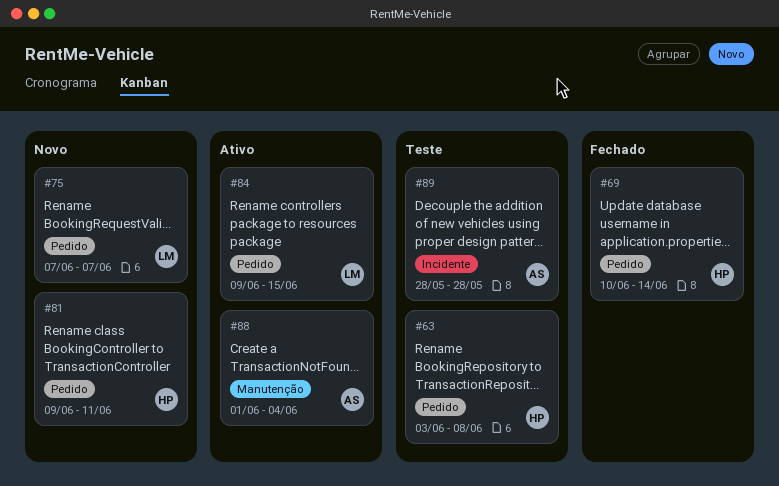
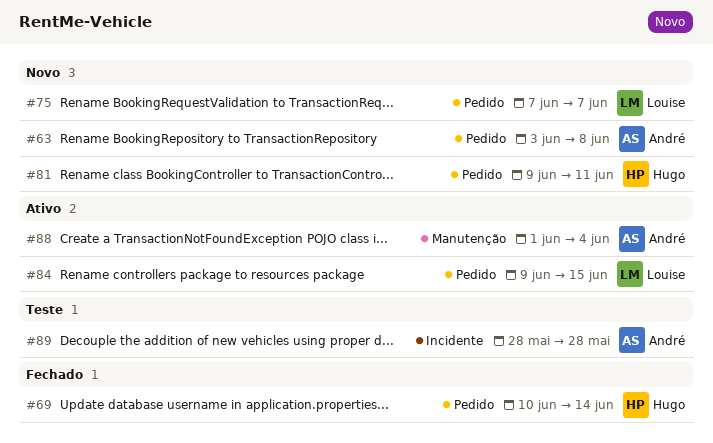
#63, status: Teste -> Novo
#63, owner: Hugo -> André

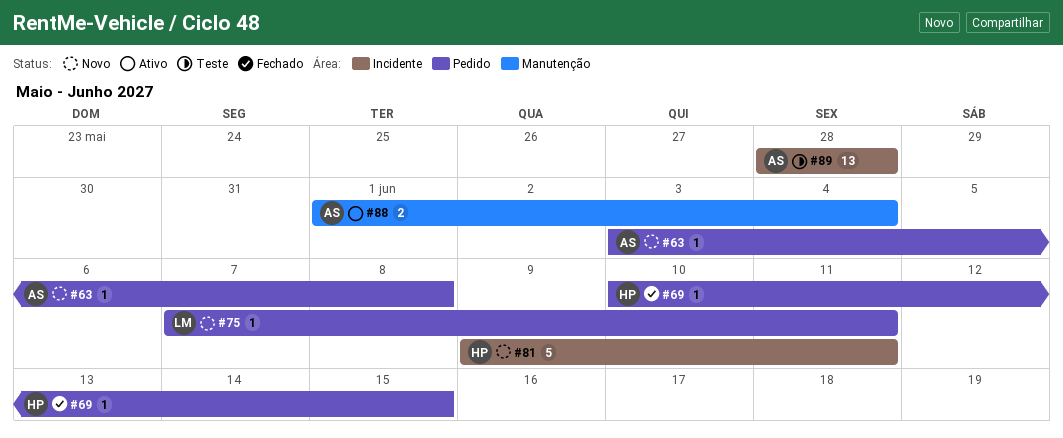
#69, due: Jun 14 -> Jun 15
#75, due: Jun 7 -> Jun 11
#81, label: Pedido -> Incidente
#84: present -> none

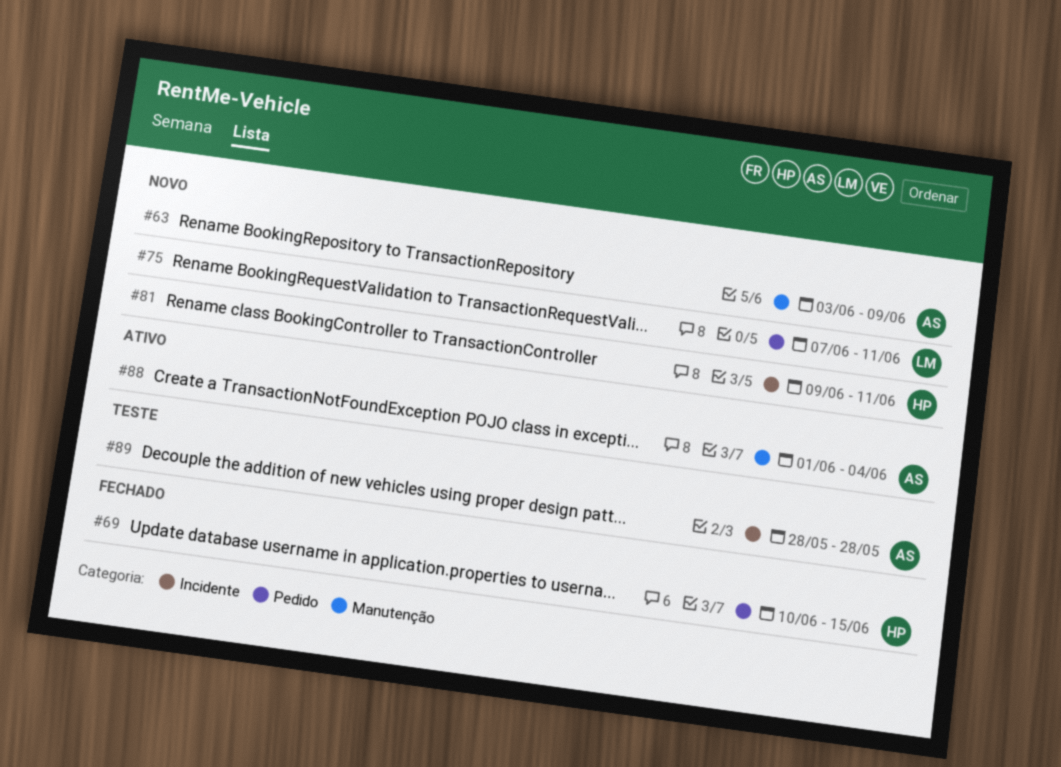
#63, label: Pedido -> Manutenção
#63, due: Jun 8 -> Jun 9

